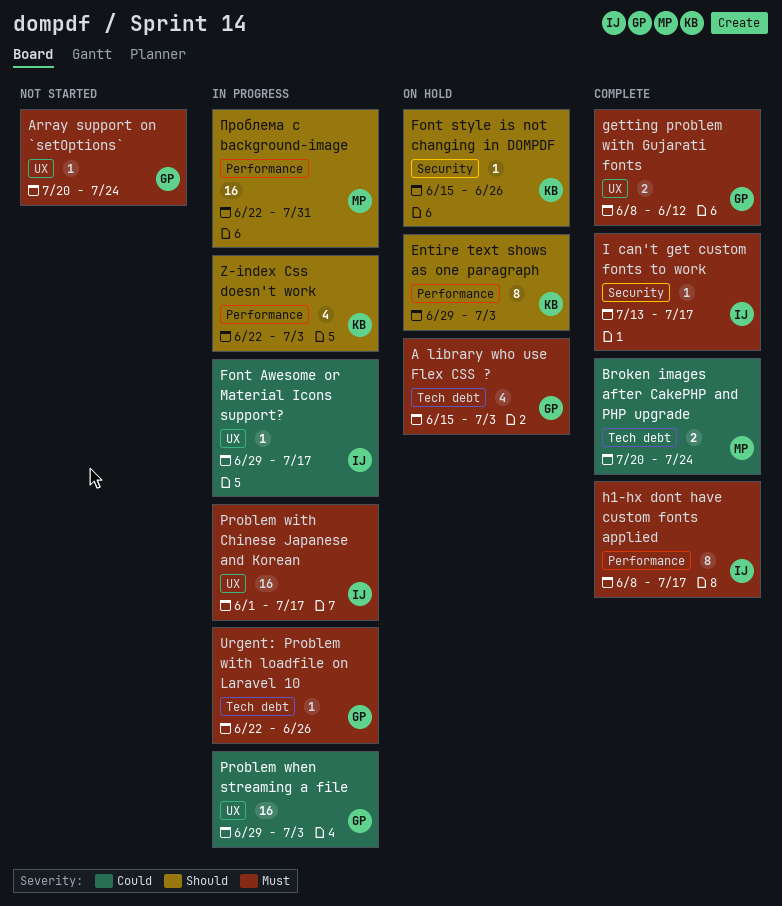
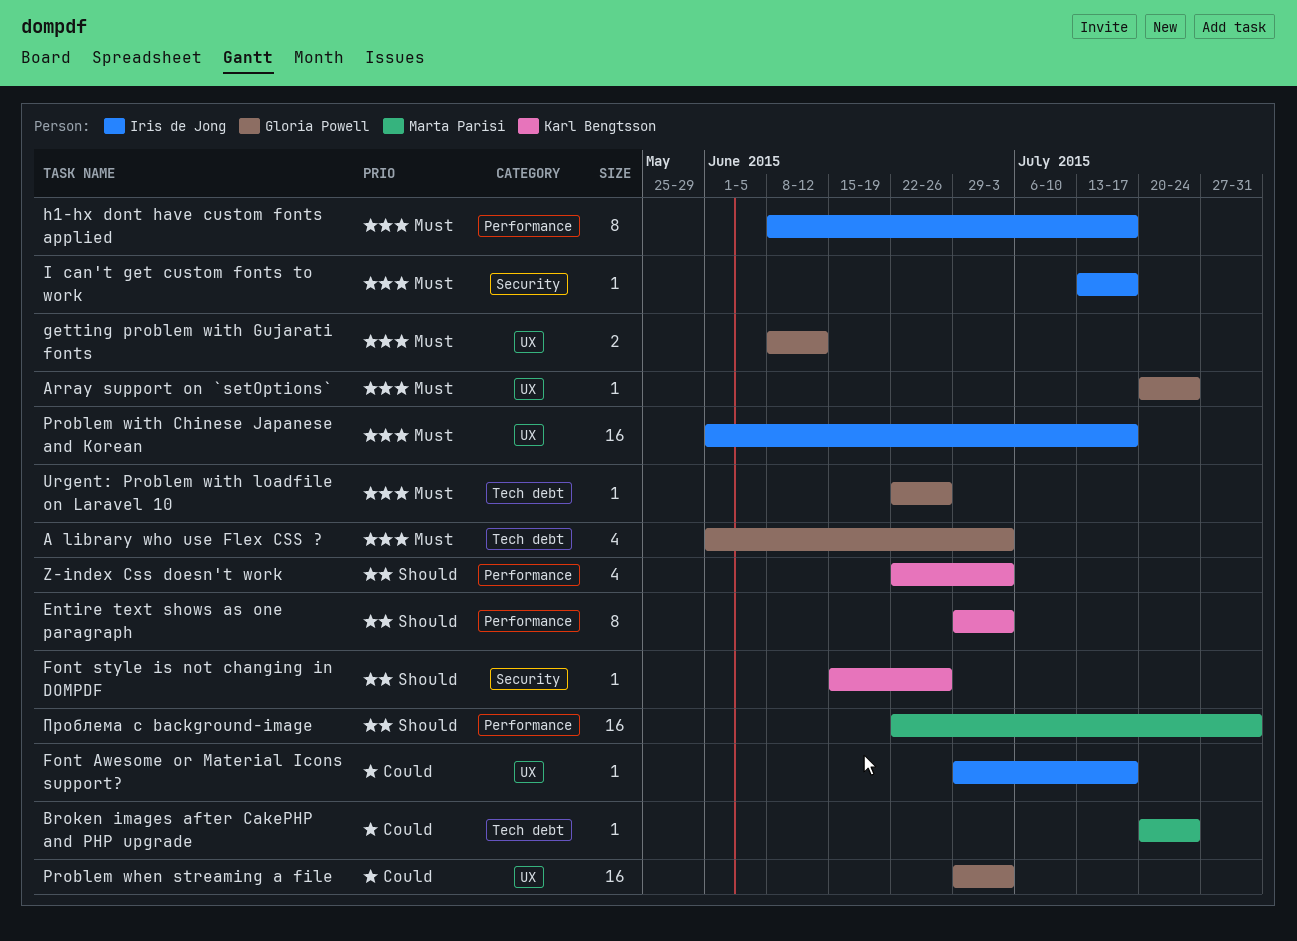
A library who use Flex CSS ?, start: Jun 15 -> Jun 1
Broken images after CakePHP and PHP upgrade, estimate: 2 -> 1

